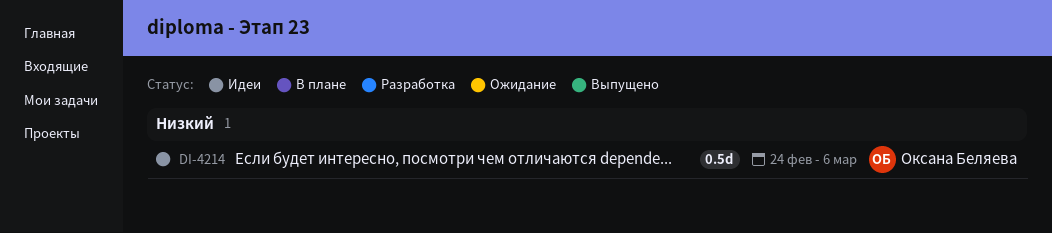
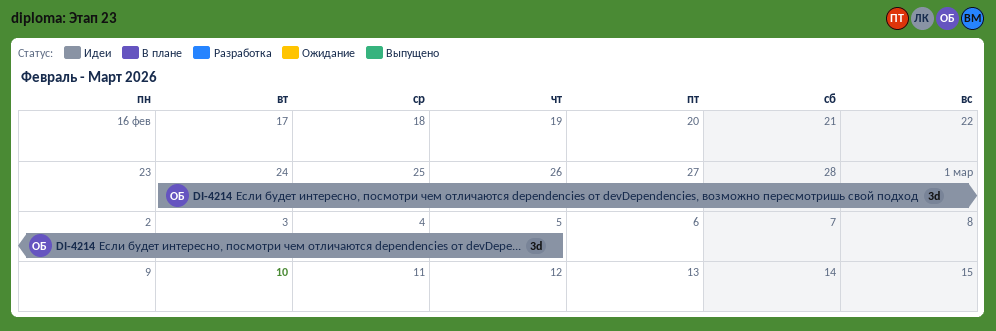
DI-4214, estimate: 0.5d -> 3d
DI-4214, due: Mar 6 -> Mar 5

